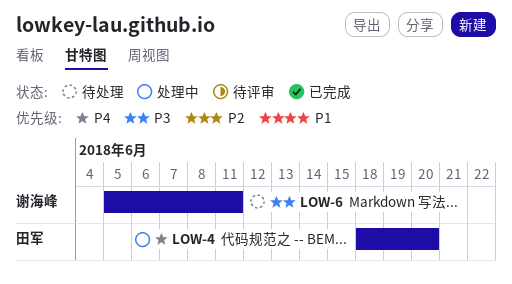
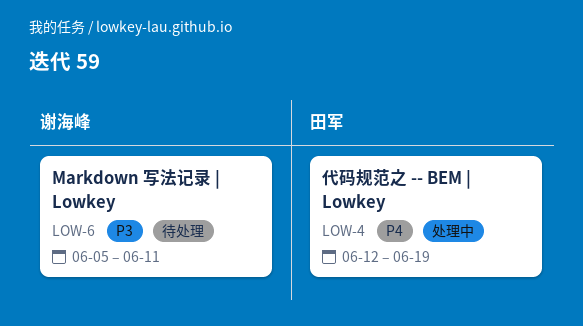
LOW-4, start: Jun 18 -> Jun 12
LOW-4, due: Jun 20 -> Jun 19

